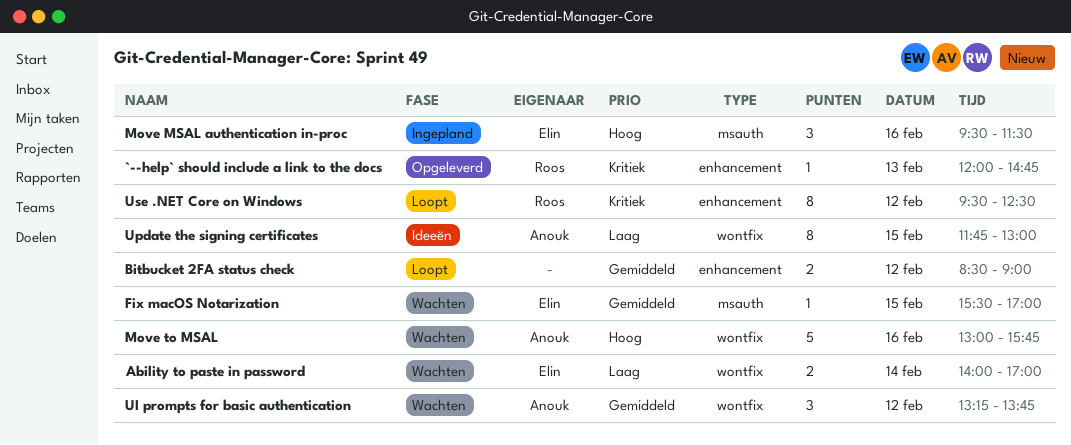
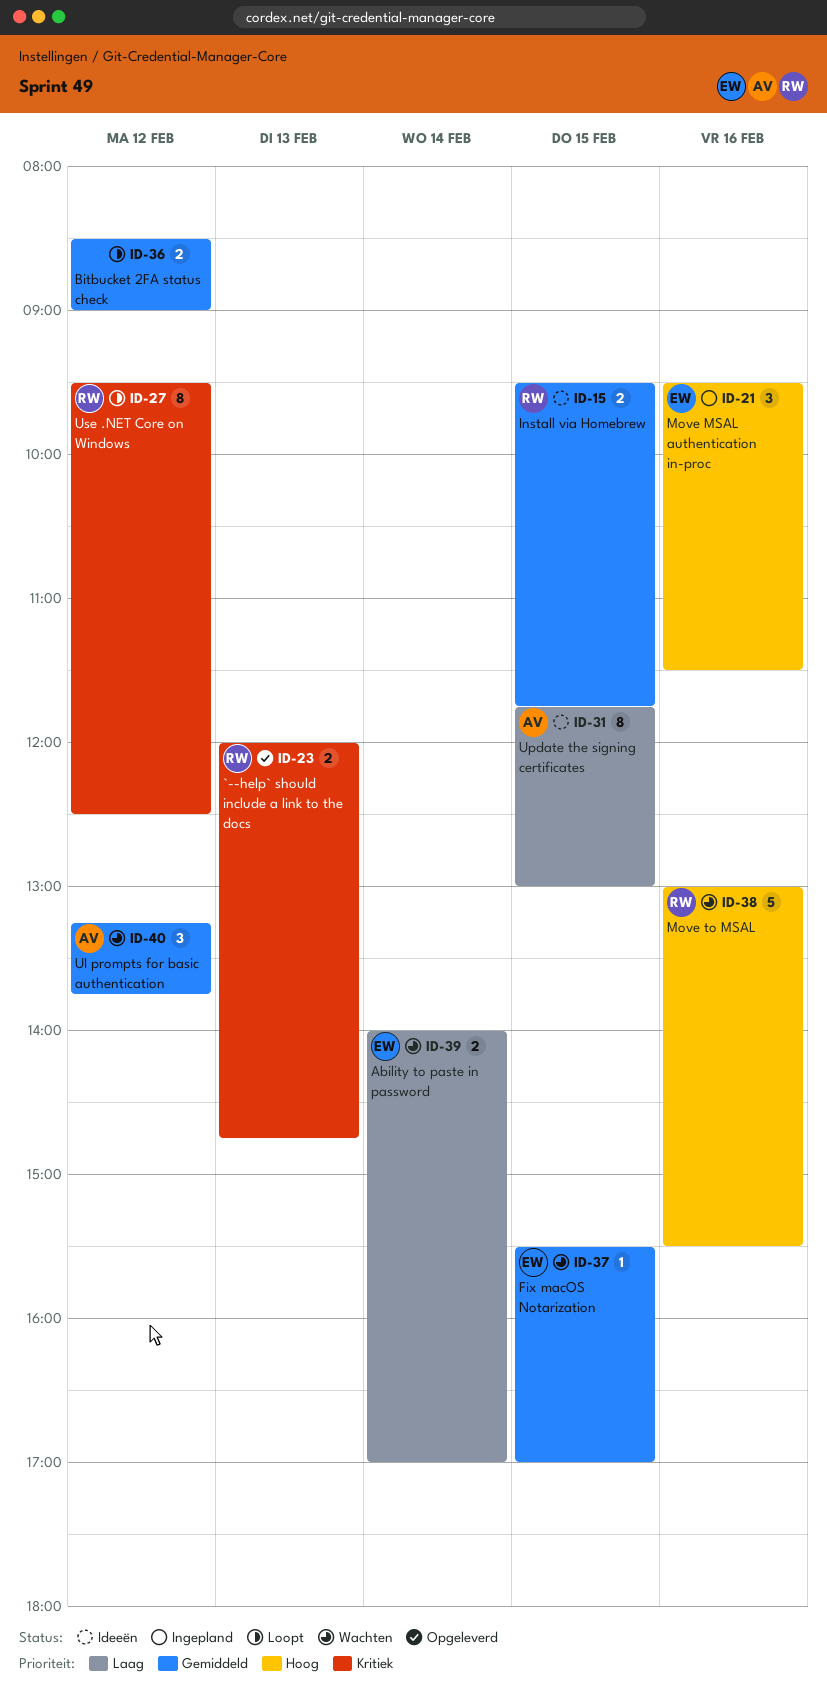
`--help` should include a link to the docs, estimate: 1 -> 2
Install via Homebrew: none -> present
Move to MSAL, owner: Anouk -> Roos
Move to MSAL, ends: 15:45 -> 15:30

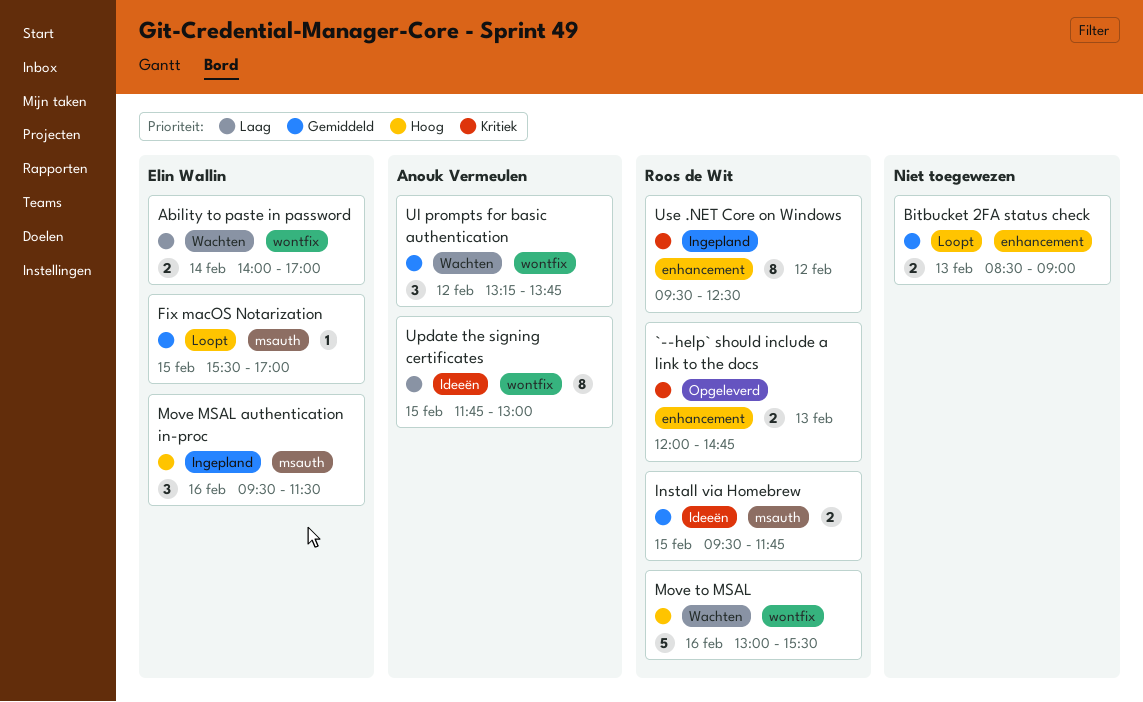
Bitbucket 2FA status check, day: Feb 12 -> Feb 13
Fix macOS Notarization, status: Wachten -> Loopt
Use .NET Core on Windows, status: Loopt -> Ingepland

